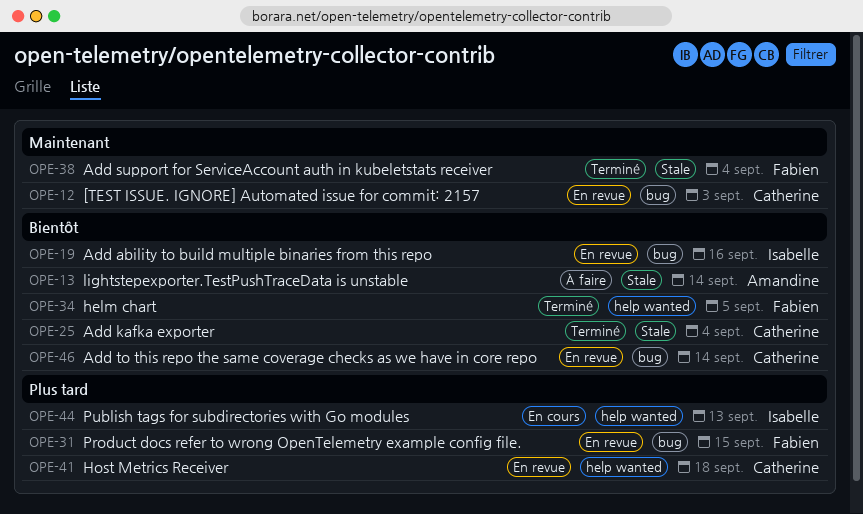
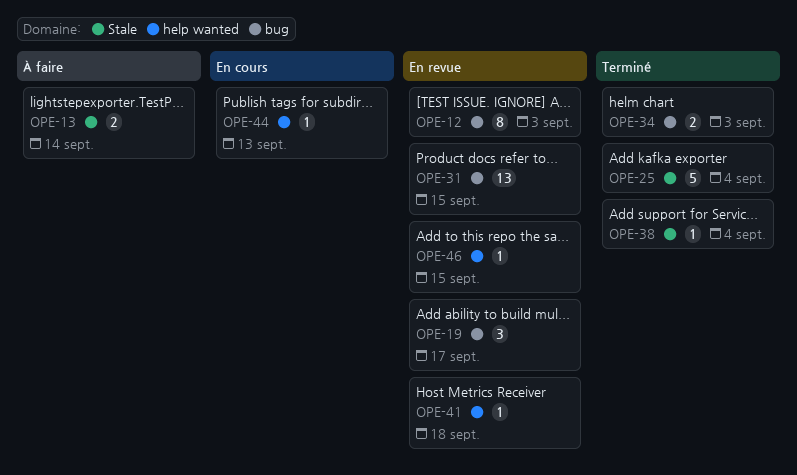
OPE-19, due: Sep 16 -> Sep 17
OPE-34, label: help wanted -> bug
OPE-34, due: Sep 5 -> Sep 3
OPE-46, label: bug -> help wanted
OPE-46, due: Sep 14 -> Sep 15

